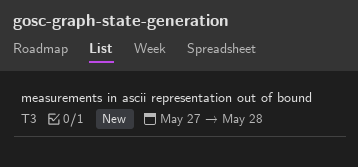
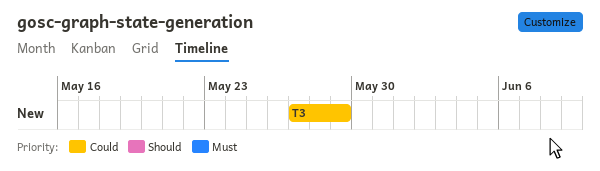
T3, due: May 28 -> May 29

